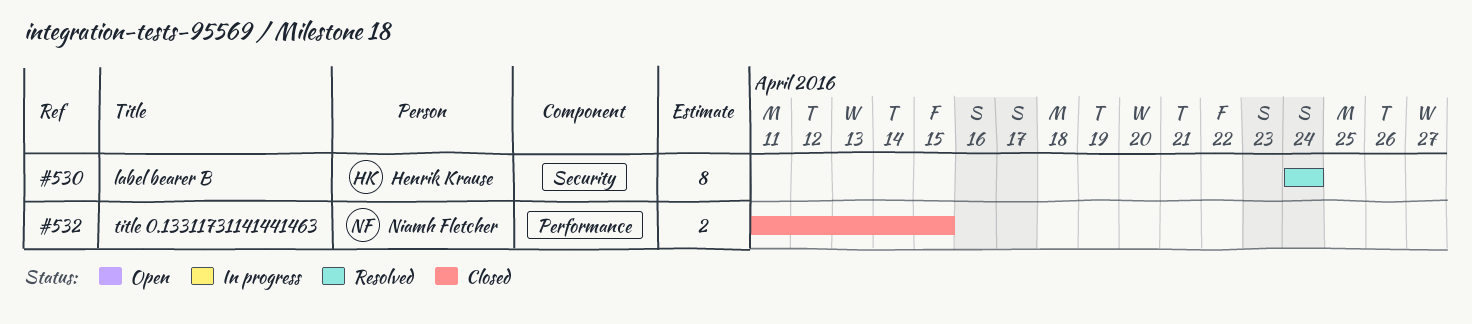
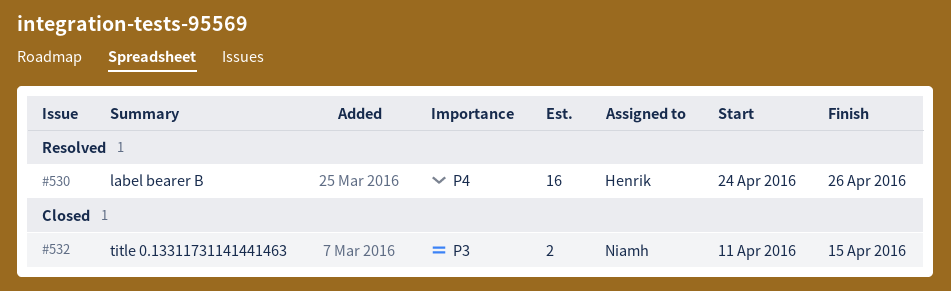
#530, estimate: 8 -> 16
#530, due: Apr 24 -> Apr 26

